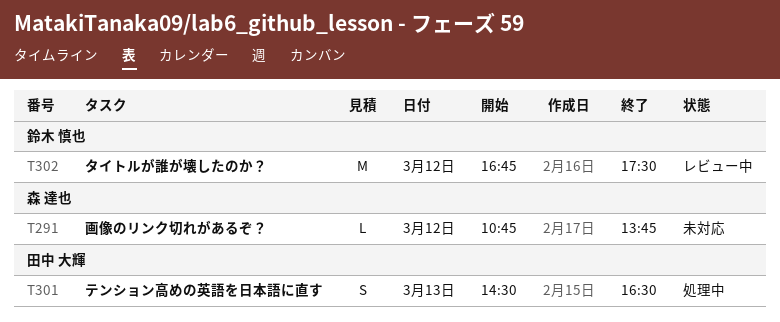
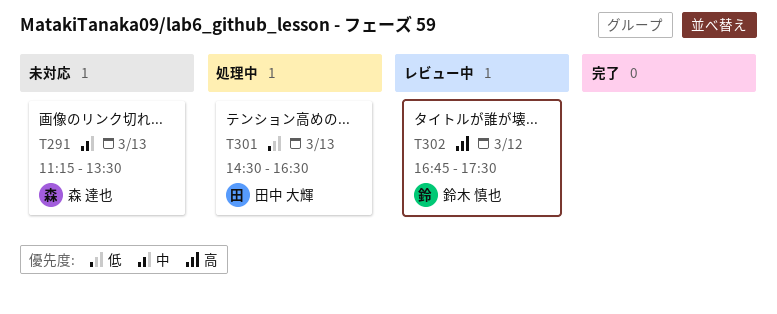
T291, day: Mar 12 -> Mar 13
T291, begins: 10:45 -> 11:15
T291, ends: 13:45 -> 13:30

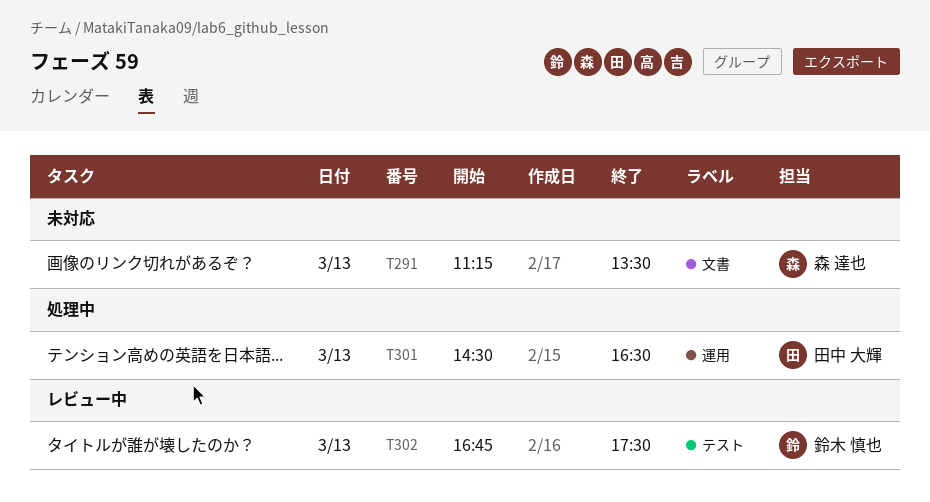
T302, day: Mar 12 -> Mar 13

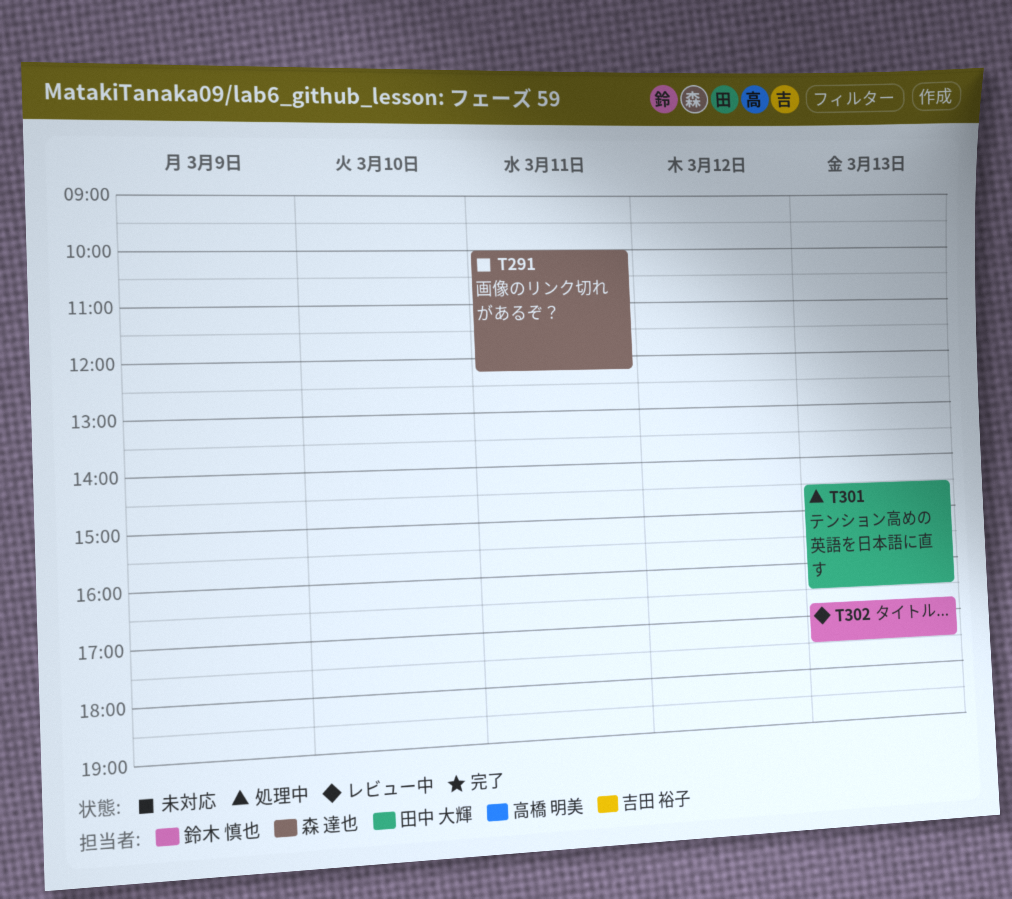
T291, day: Mar 13 -> Mar 11
T291, begins: 11:15 -> 10:00
T291, ends: 13:30 -> 12:15

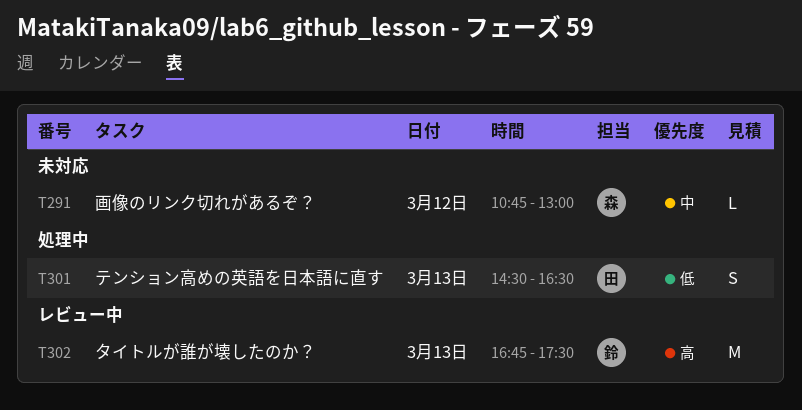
T291, day: Mar 11 -> Mar 12
T291, begins: 10:00 -> 10:45
T291, ends: 12:15 -> 13:00

